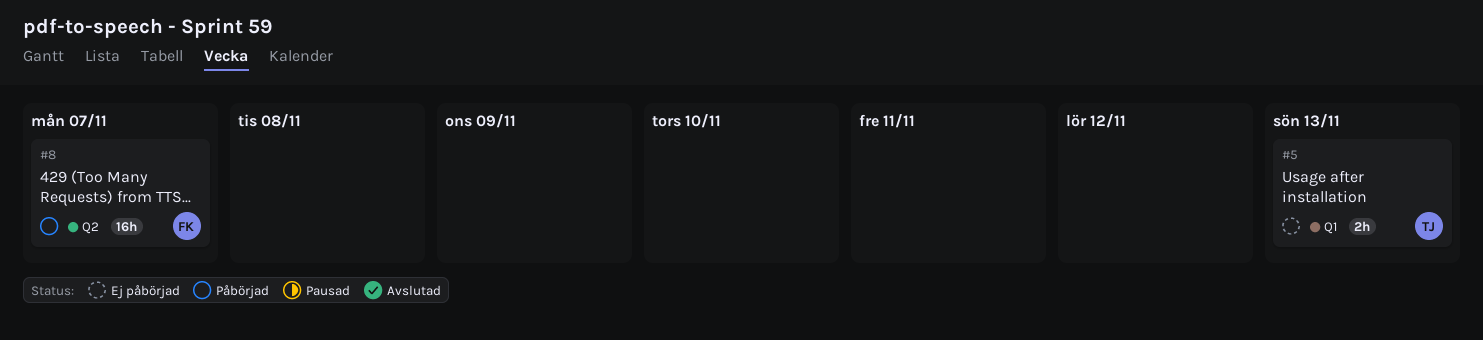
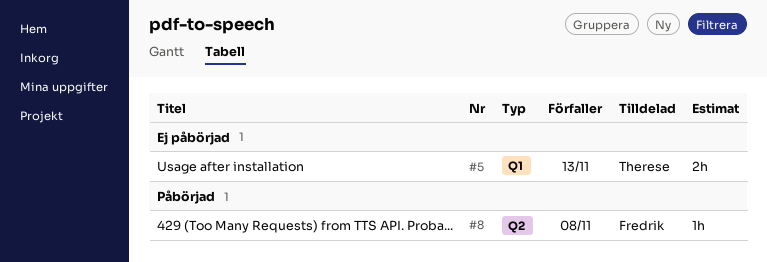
#8, estimate: 16h -> 1h
#8, due: Nov 7 -> Nov 8

